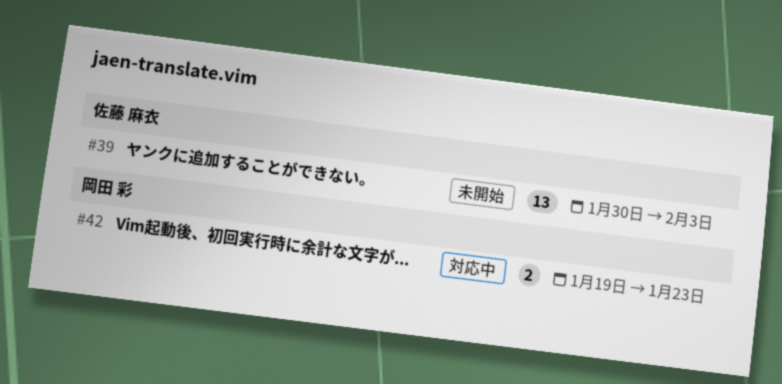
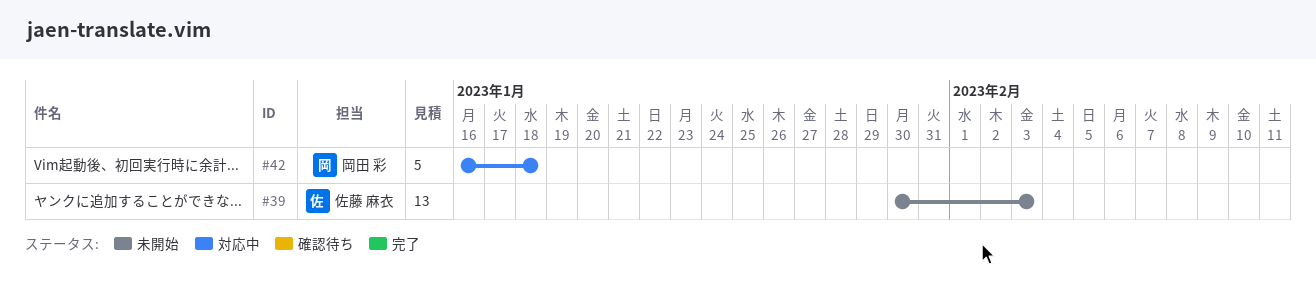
#42, estimate: 2 -> 5
#42, start: Jan 19 -> Jan 16
#42, due: Jan 23 -> Jan 18

